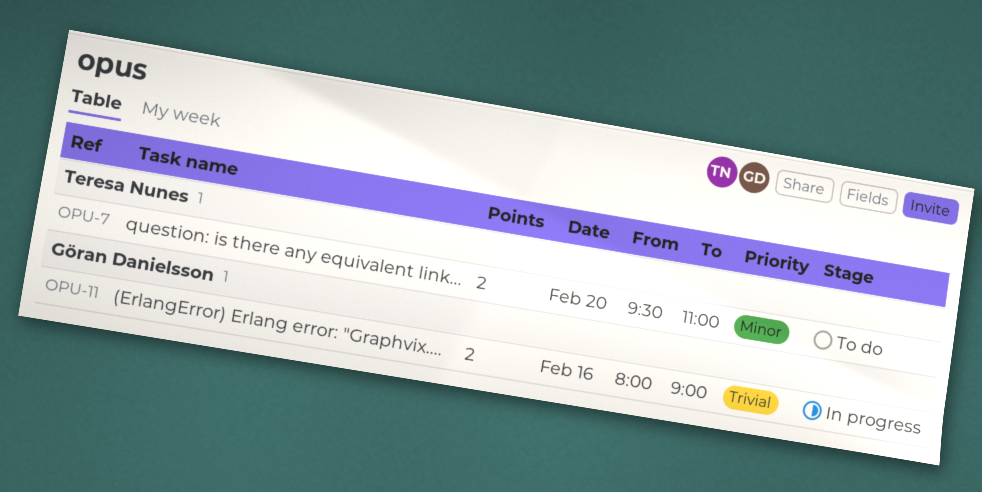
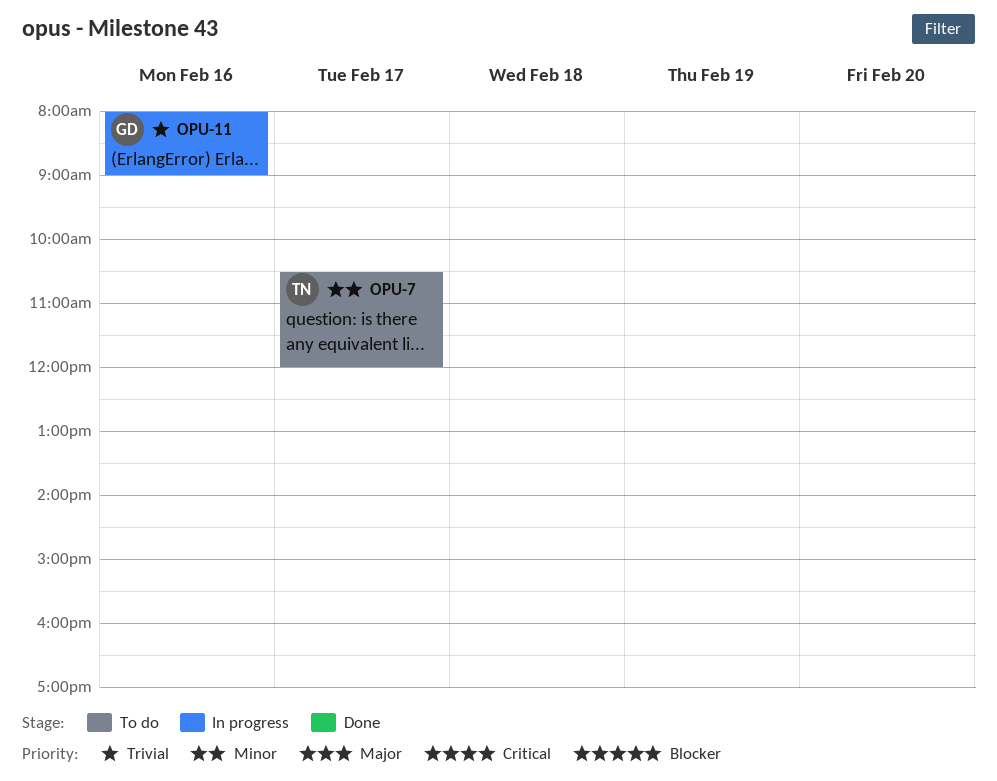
OPU-7, day: Feb 20 -> Feb 17
OPU-7, begins: 09:30 -> 10:30
OPU-7, ends: 11:00 -> 12:00

